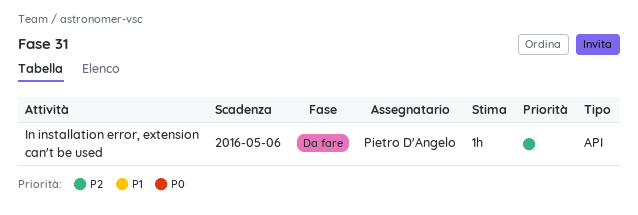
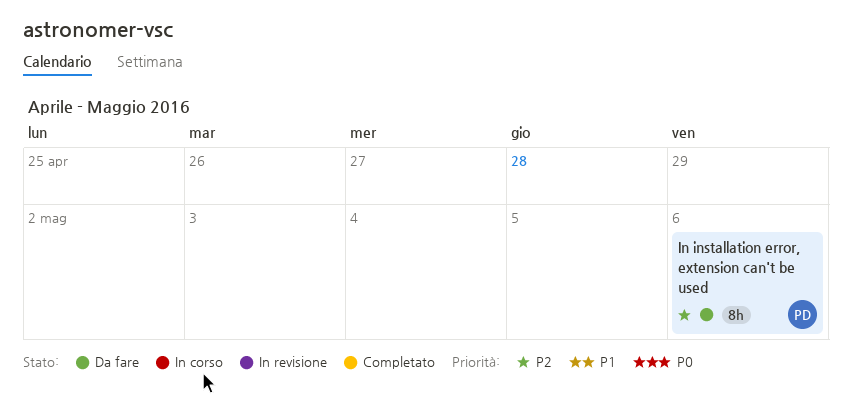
In installation error, extension can't be used, estimate: 1h -> 8h

